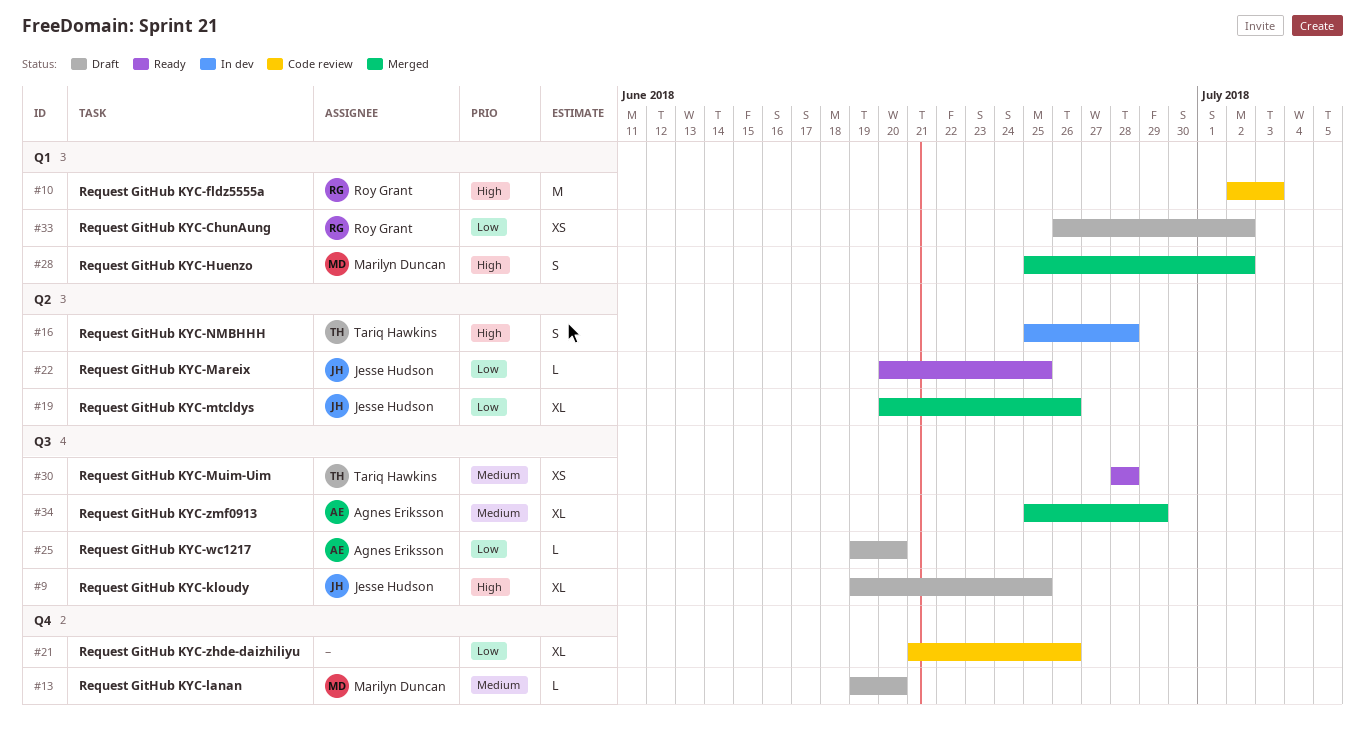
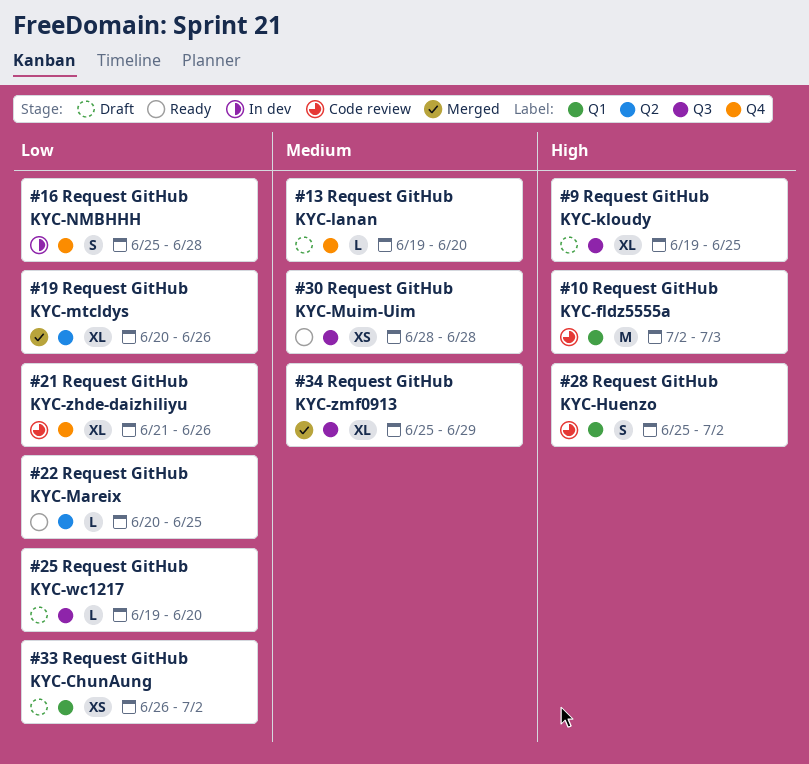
#16, priority: High -> Low
#16, label: Q2 -> Q4
#28, status: Merged -> Code review

